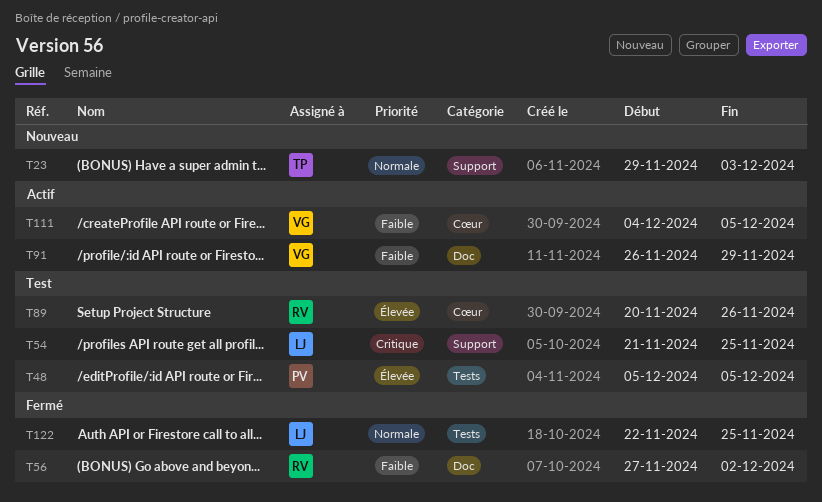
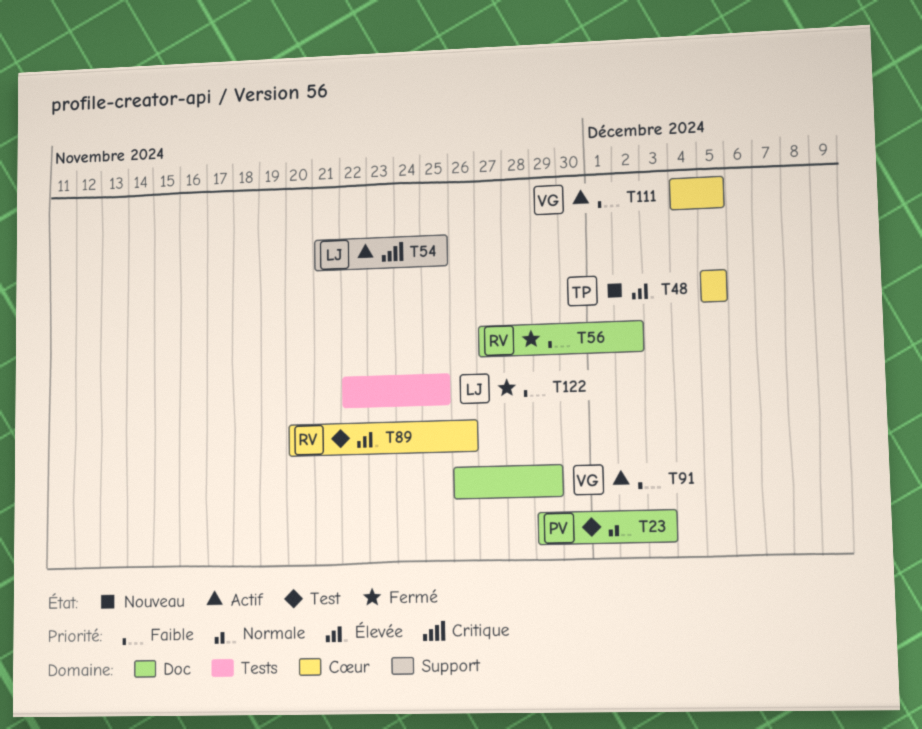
T23, status: Nouveau -> Test
T23, owner: TP -> PV
T23, label: Support -> Doc
T48, status: Test -> Nouveau
T48, owner: PV -> TP
T48, label: Tests -> Cœur
T54, status: Test -> Actif
T122, priority: Normale -> Faible

